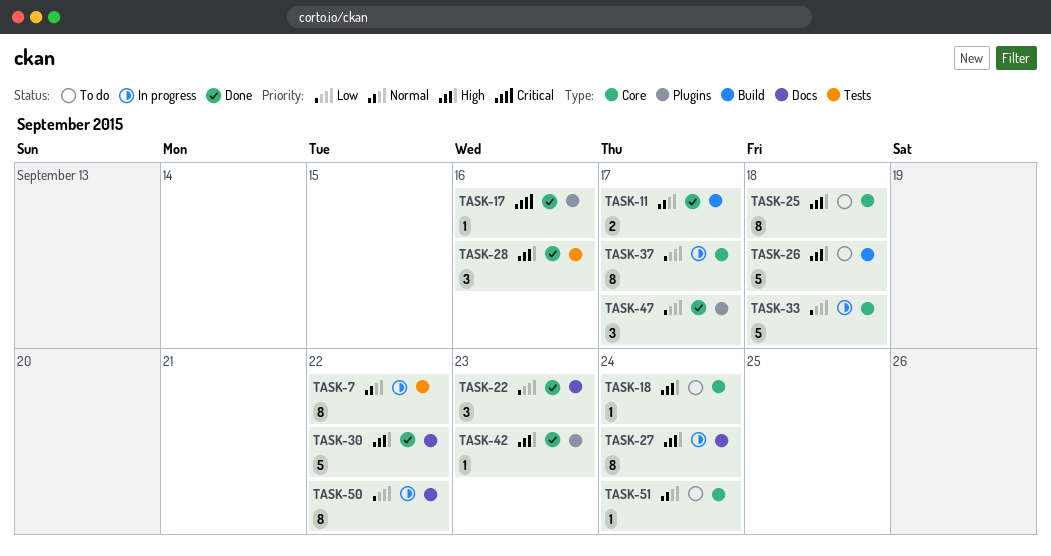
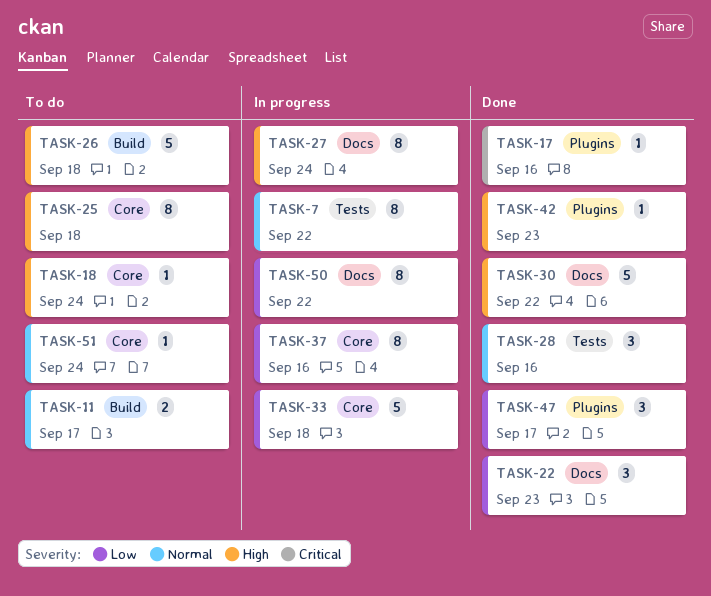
TASK-11, status: Done -> To do
TASK-28, priority: High -> Normal
TASK-37, due: Sep 17 -> Sep 16

